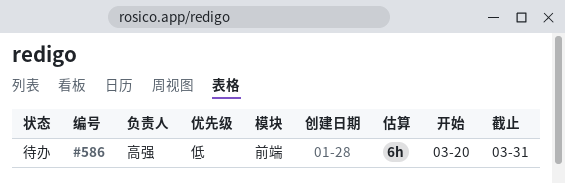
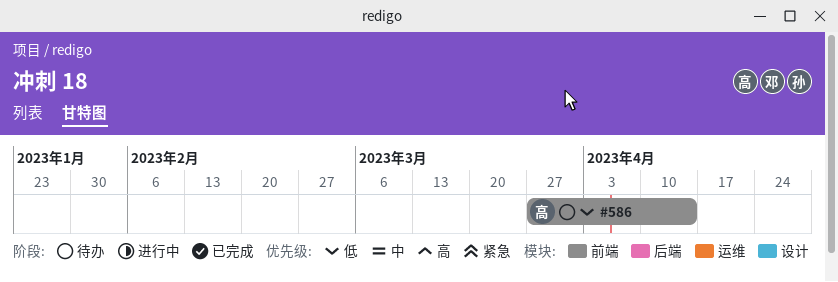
#586, start: Mar 20 -> Mar 27
#586, due: Mar 31 -> Apr 14

